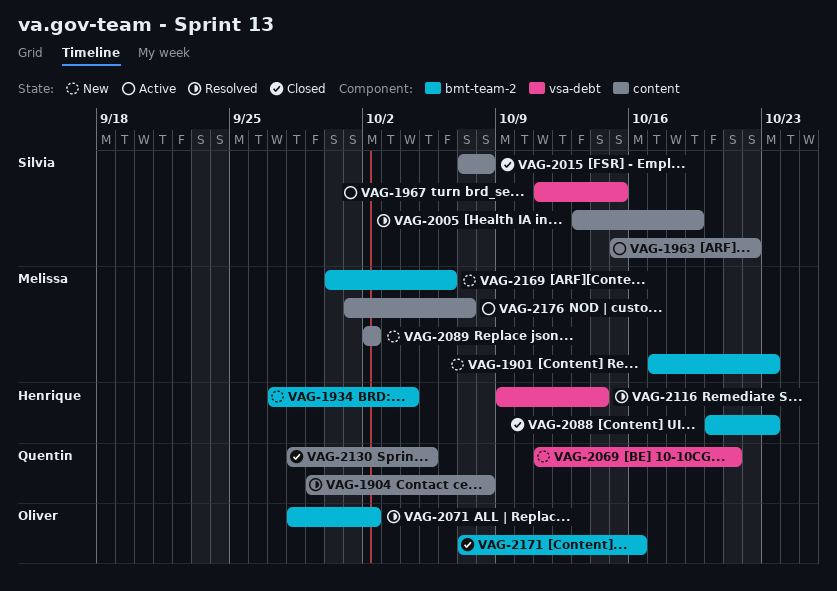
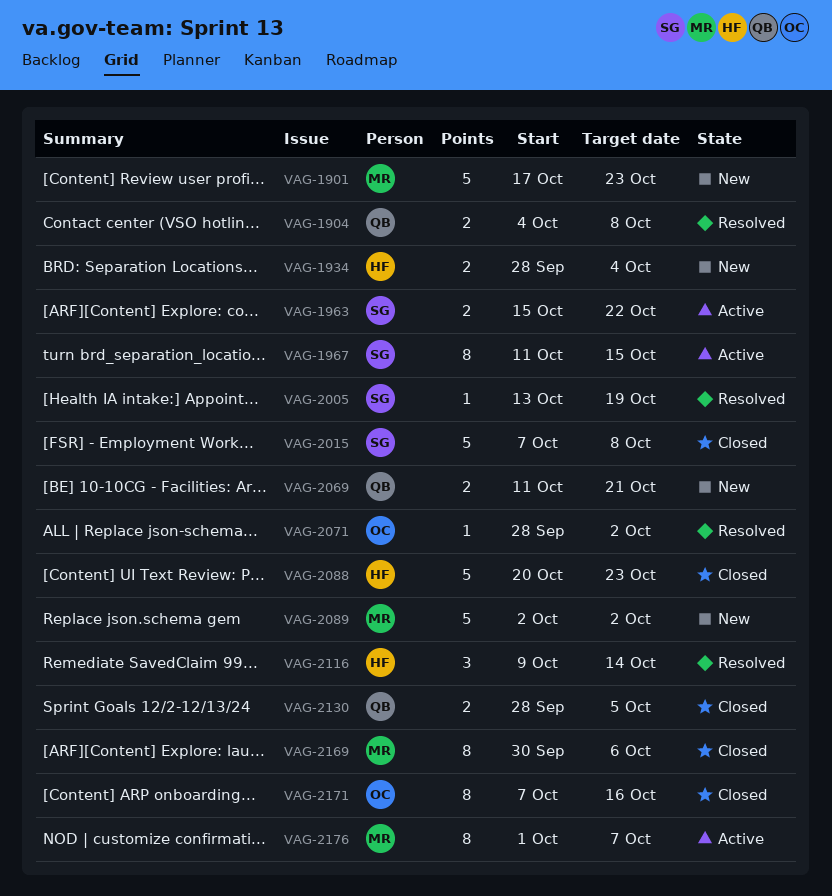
VAG-1904, start: Sep 29 -> Oct 4
VAG-1934, start: Sep 27 -> Sep 28
VAG-2169, status: New -> Closed

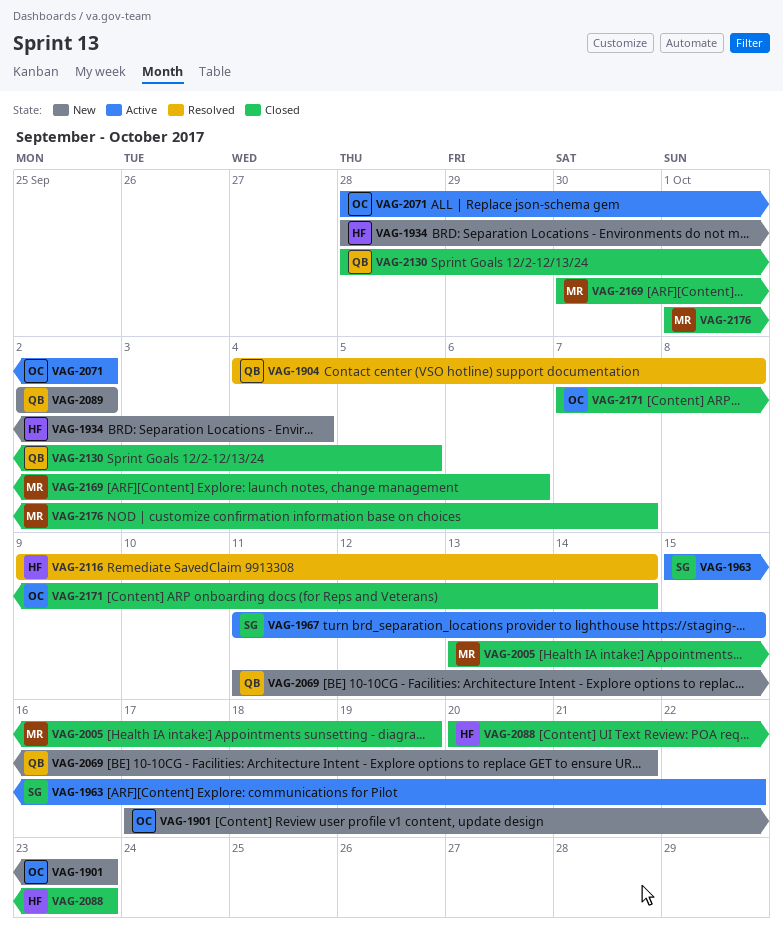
VAG-1901, owner: MR -> OC
VAG-2005, status: Resolved -> Closed
VAG-2005, owner: SG -> MR
VAG-2015: present -> none
VAG-2071, status: Resolved -> Active
VAG-2089, owner: MR -> QB
VAG-2171, due: Oct 16 -> Oct 14
VAG-2176, status: Active -> Closed

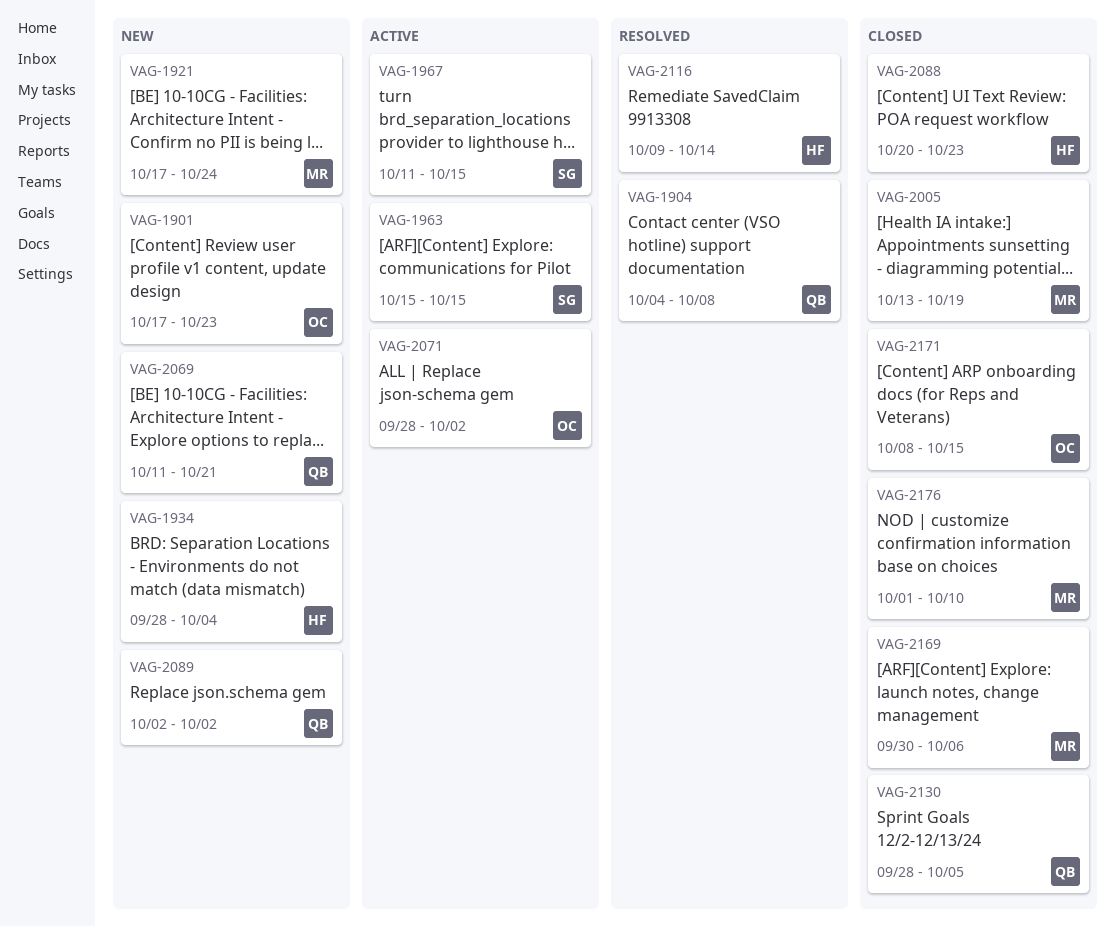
VAG-1921: none -> present
VAG-1963, due: Oct 22 -> Oct 15
VAG-2171, start: Oct 7 -> Oct 8
VAG-2171, due: Oct 14 -> Oct 15
VAG-2176, due: Oct 7 -> Oct 10

